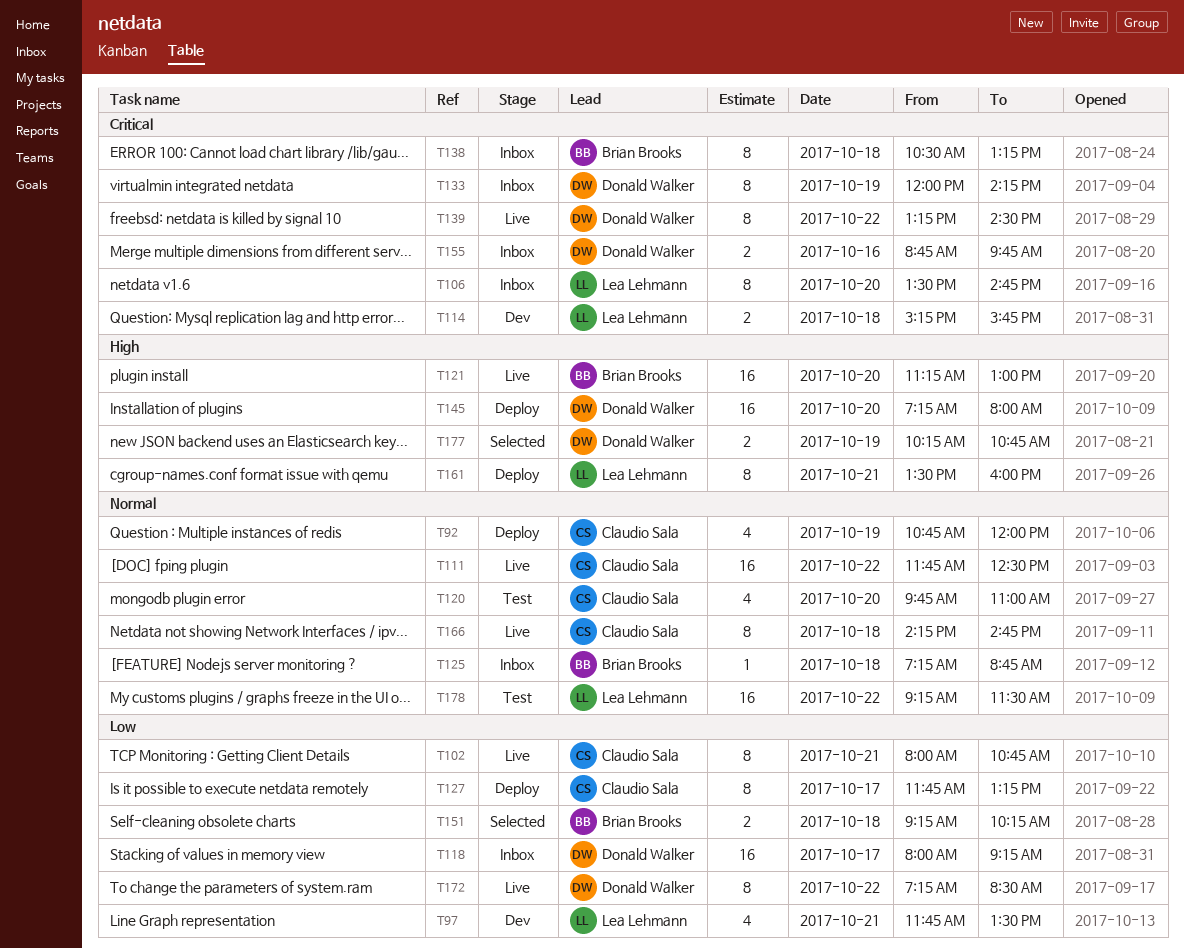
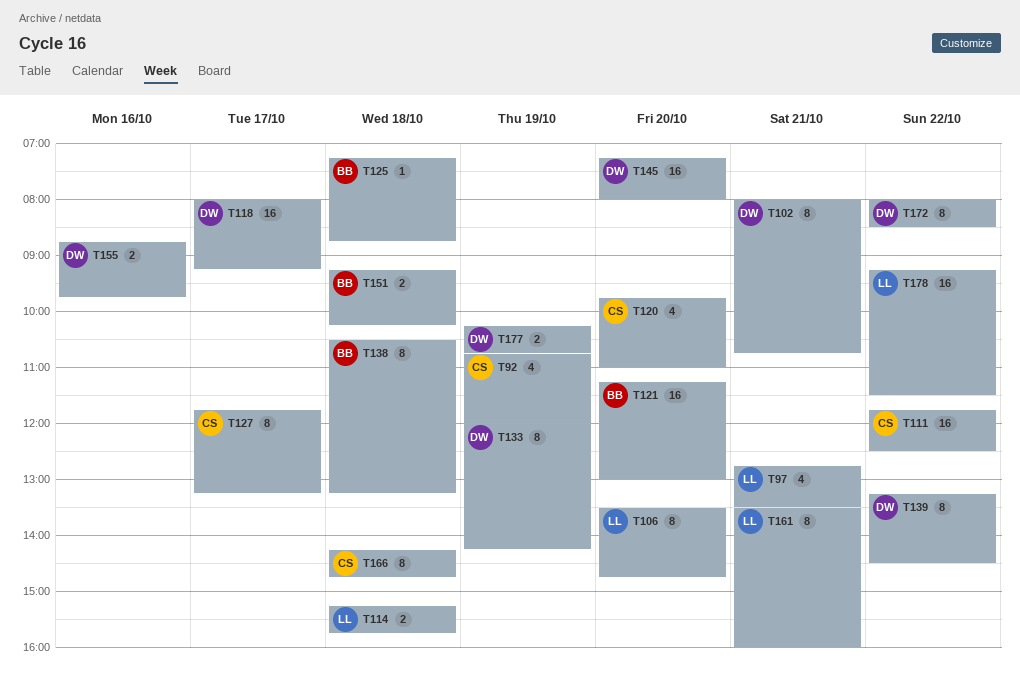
T97, begins: 11:45 -> 12:45
T102, owner: Claudio Sala -> Donald Walker
T172, begins: 07:15 -> 08:00

